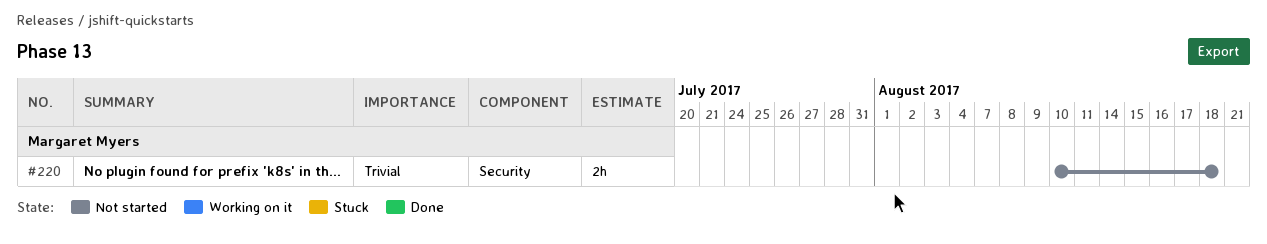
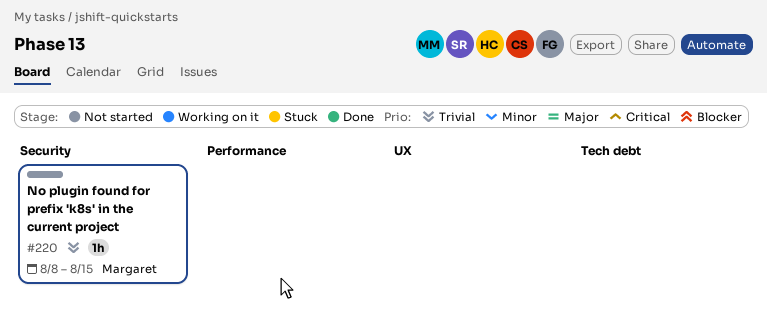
#220, estimate: 2h -> 1h
#220, start: Aug 10 -> Aug 8
#220, due: Aug 18 -> Aug 15

